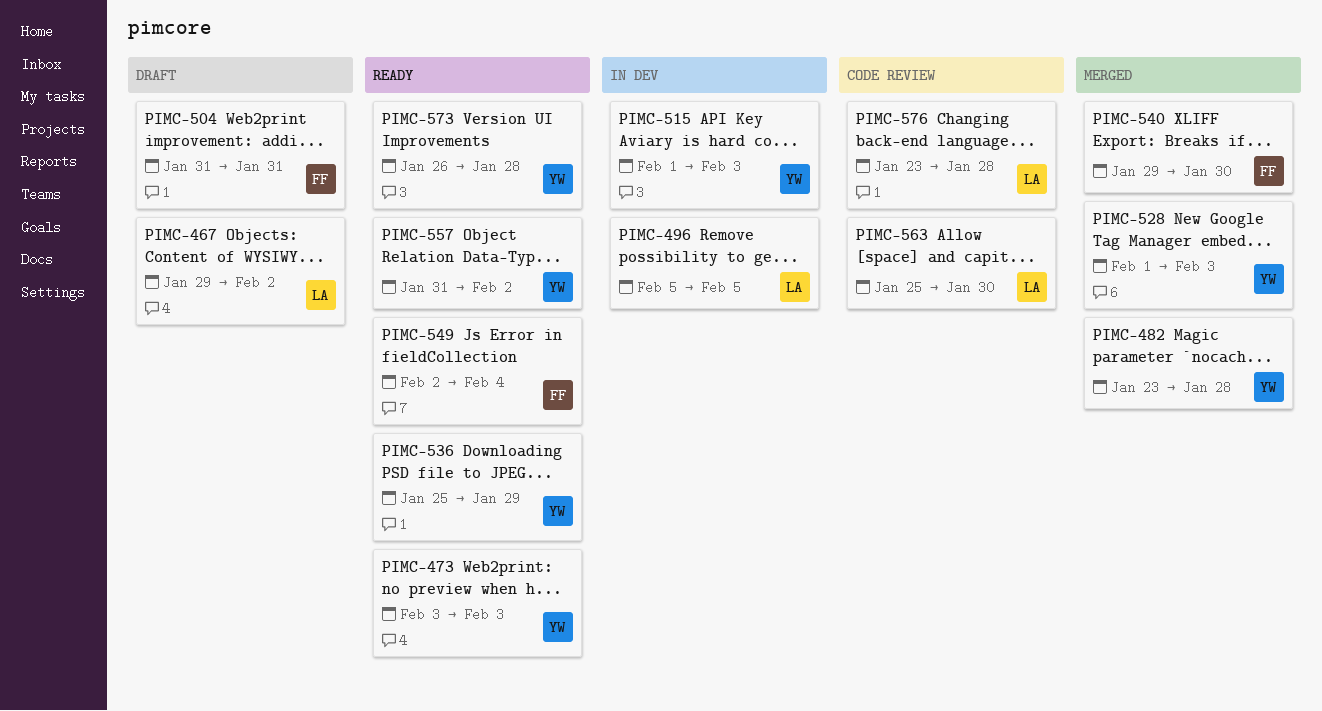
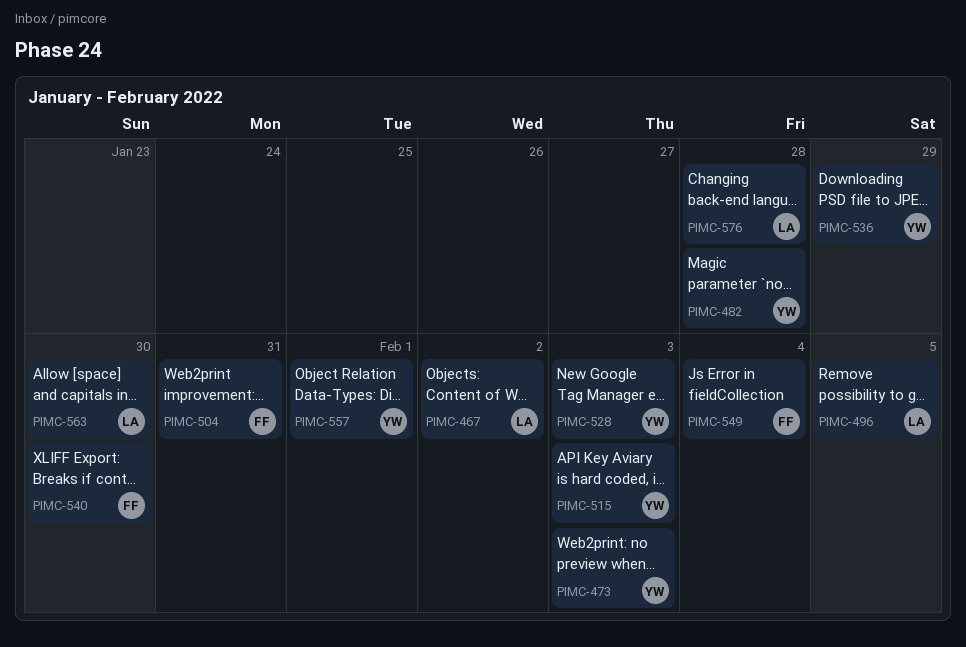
PIMC-557, due: Feb 2 -> Feb 1
PIMC-573: present -> none

